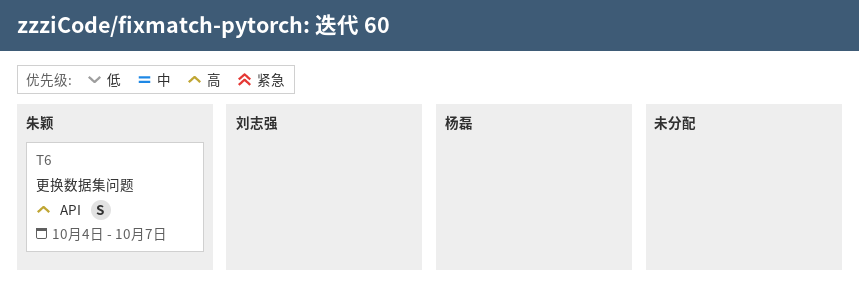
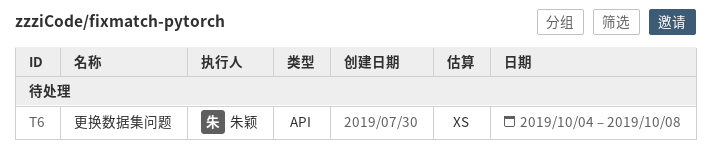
T6, estimate: S -> XS
T6, due: Oct 7 -> Oct 8

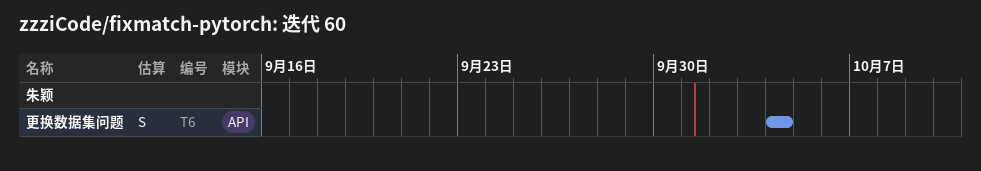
T6, estimate: XS -> S
T6, due: Oct 8 -> Oct 4

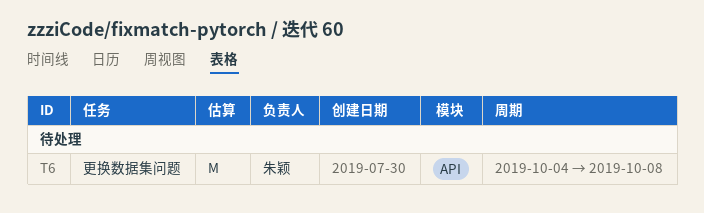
T6, estimate: S -> M
T6, due: Oct 4 -> Oct 8

